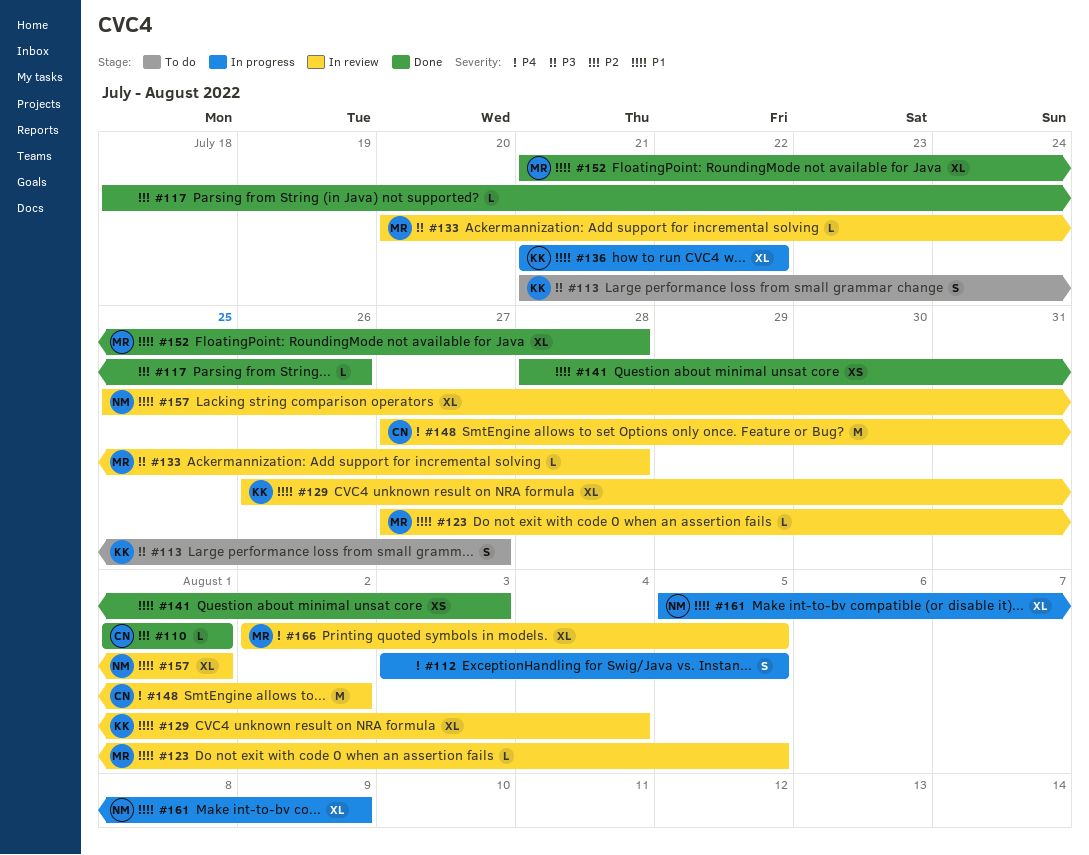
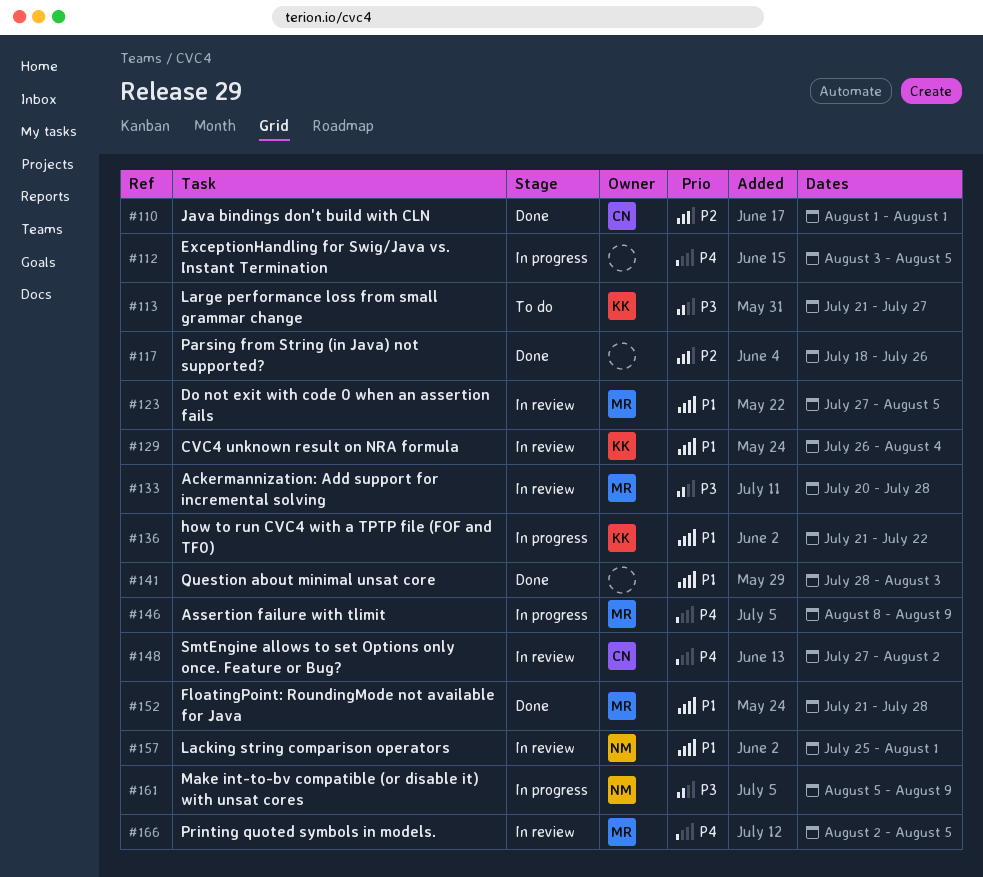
#146: none -> present
#161, priority: P1 -> P3

